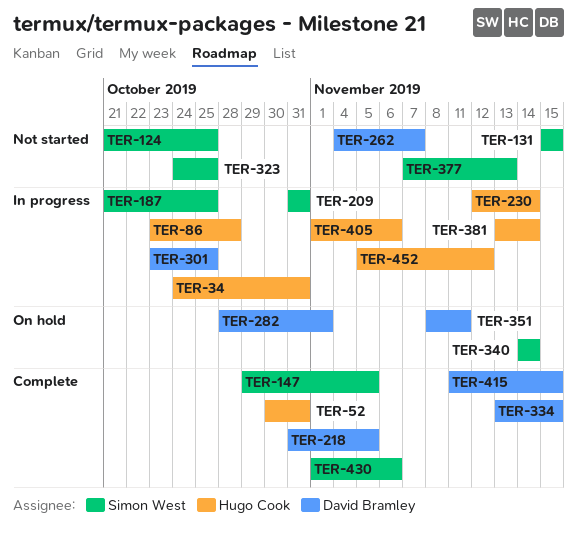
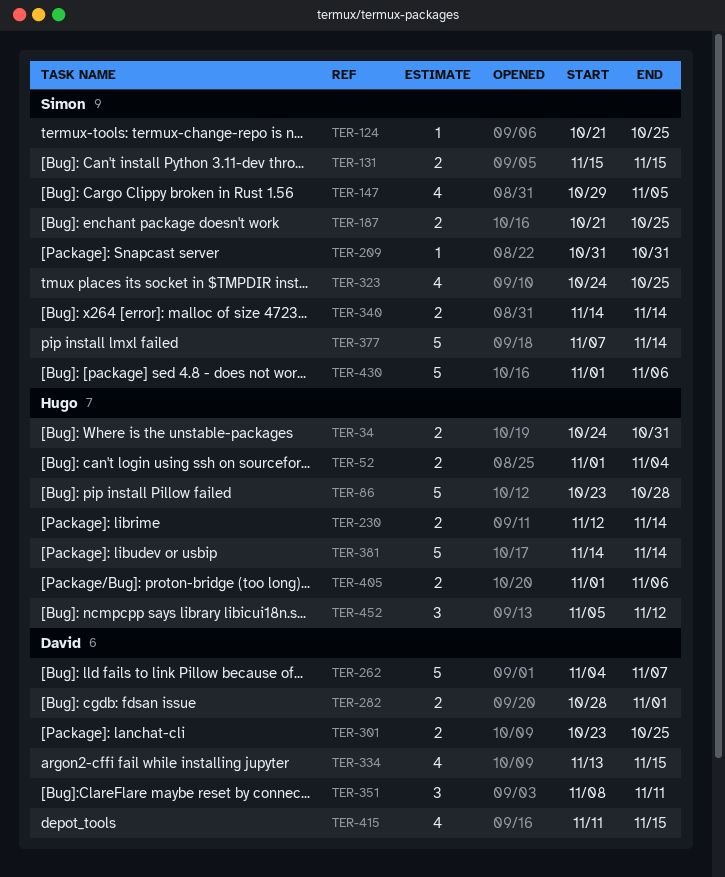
TER-52, start: Oct 30 -> Nov 1
TER-52, due: Oct 31 -> Nov 4
TER-218: present -> none
TER-377, due: Nov 13 -> Nov 14
TER-381, start: Nov 13 -> Nov 14

